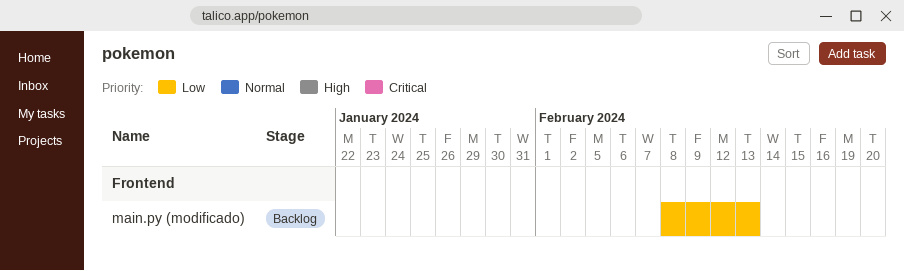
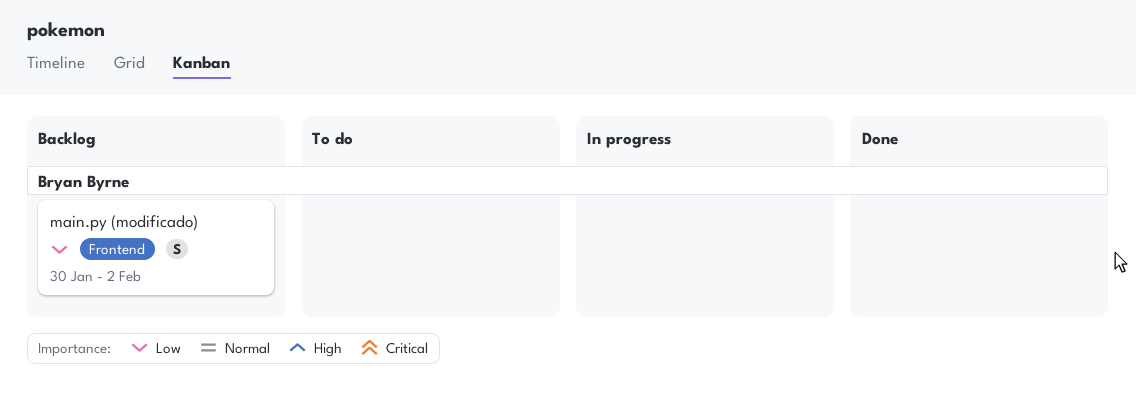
main.py (modificado), start: Feb 8 -> Jan 30
main.py (modificado), due: Feb 13 -> Feb 2

